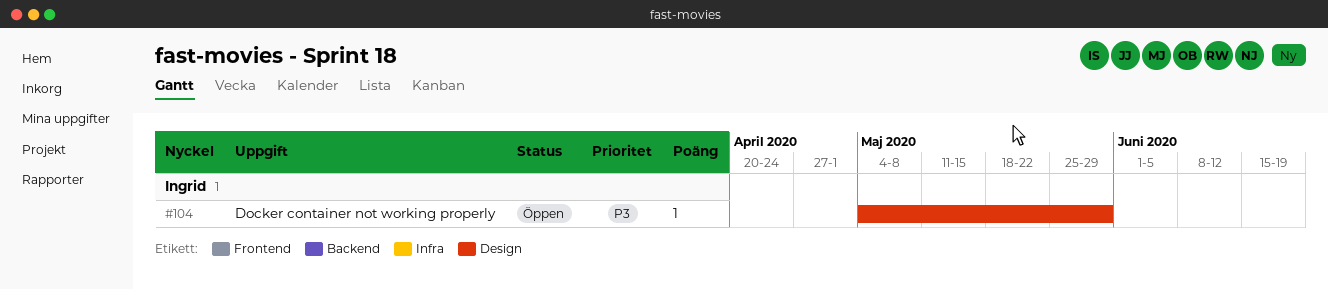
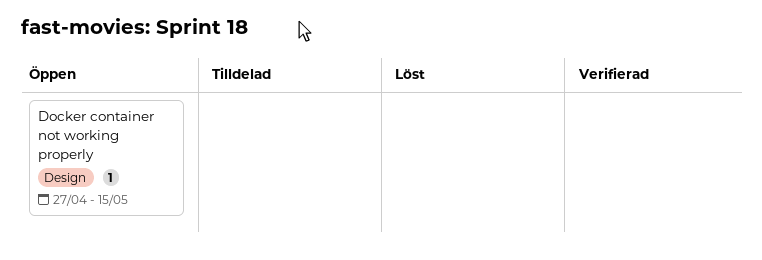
Docker container not working properly, start: May 4 -> Apr 27
Docker container not working properly, due: May 29 -> May 15

